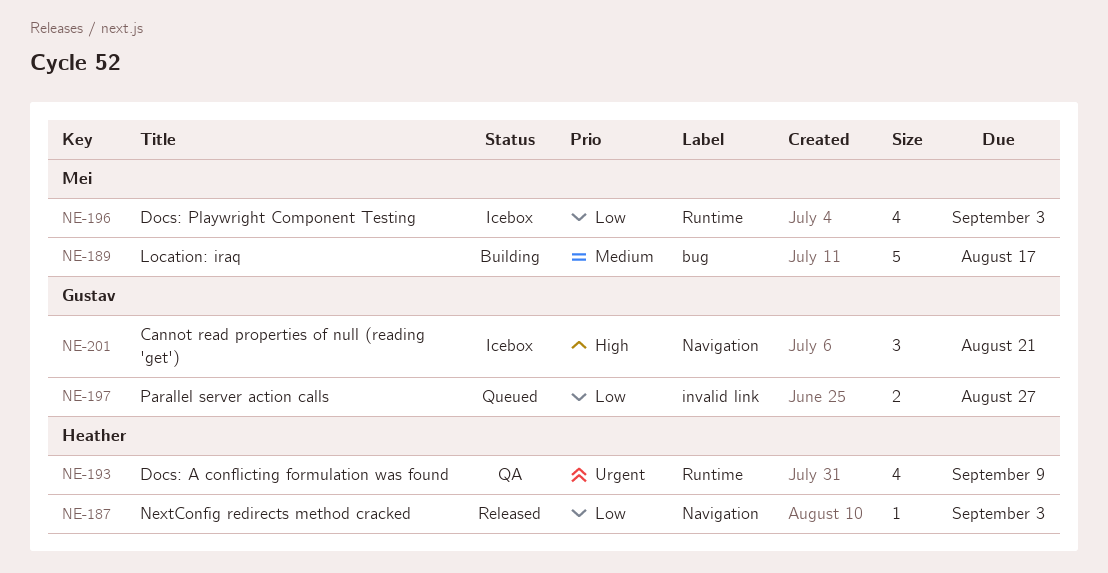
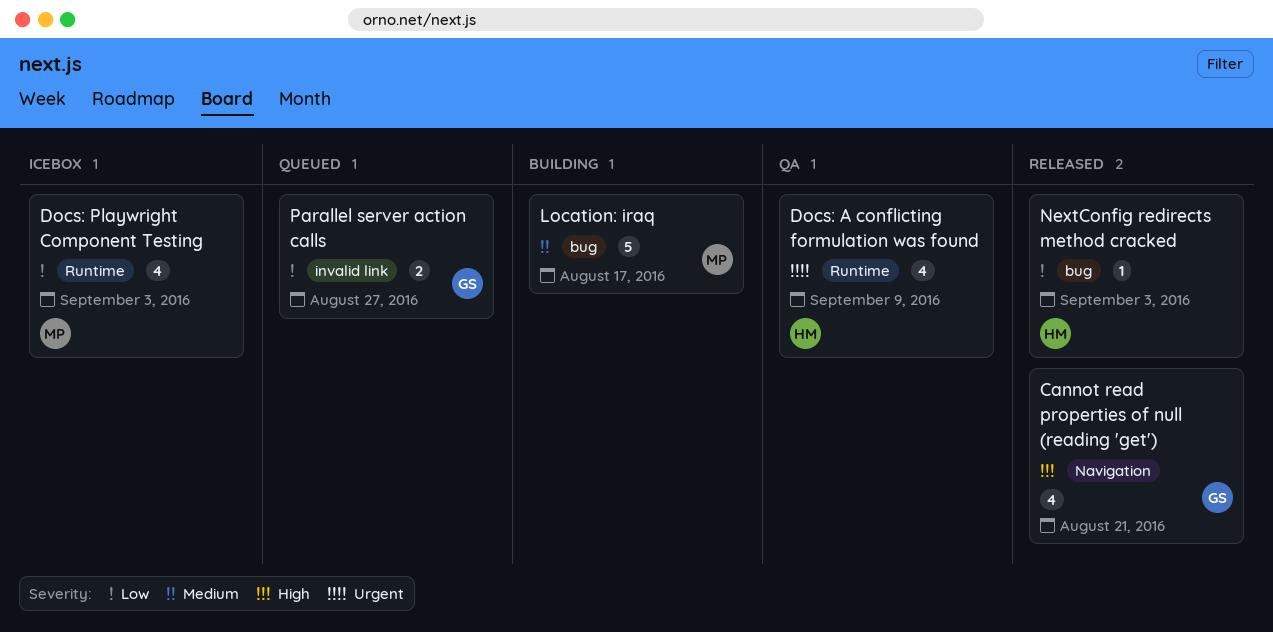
Cannot read properties of null (reading 'get'), status: Icebox -> Released
Cannot read properties of null (reading 'get'), estimate: 3 -> 4
NextConfig redirects method cracked, label: Navigation -> bug

